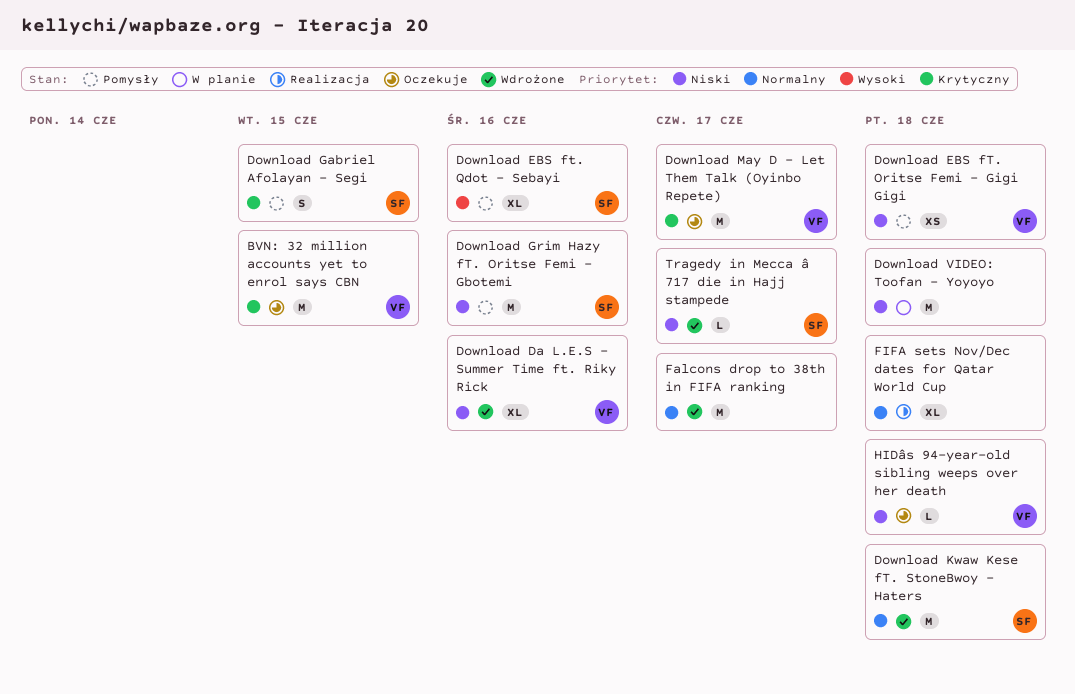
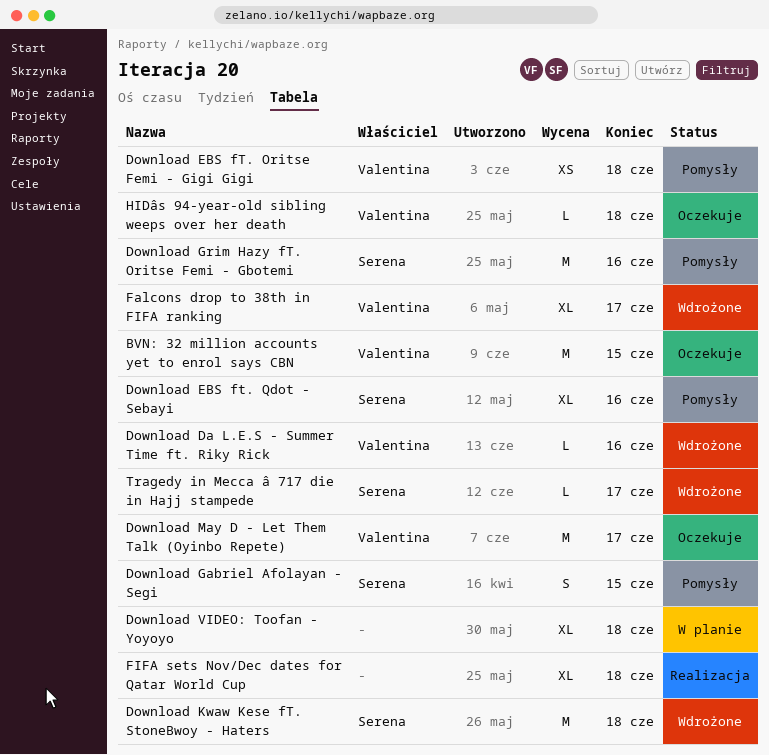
Download Da L.E.S - Summer Time ft. Riky Rick, estimate: XL -> L
Download VIDEO: Toofan - Yoyoyo, estimate: M -> XL
Falcons drop to 38th in FIFA ranking, owner: none -> Valentina
Falcons drop to 38th in FIFA ranking, estimate: M -> XL

